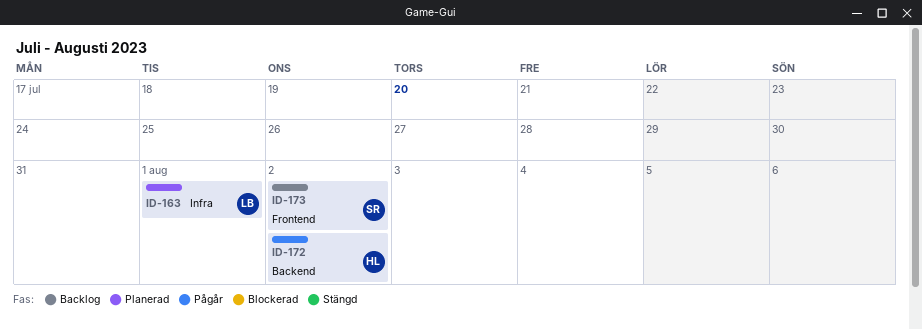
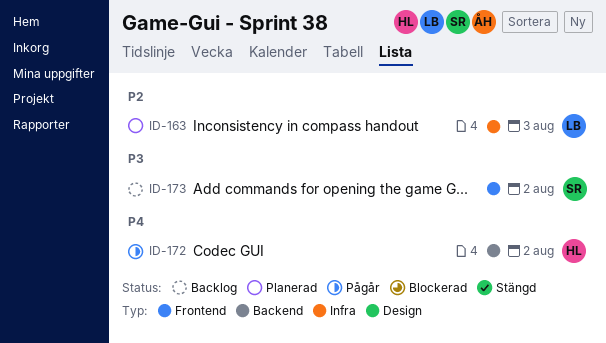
ID-163, due: Aug 1 -> Aug 3

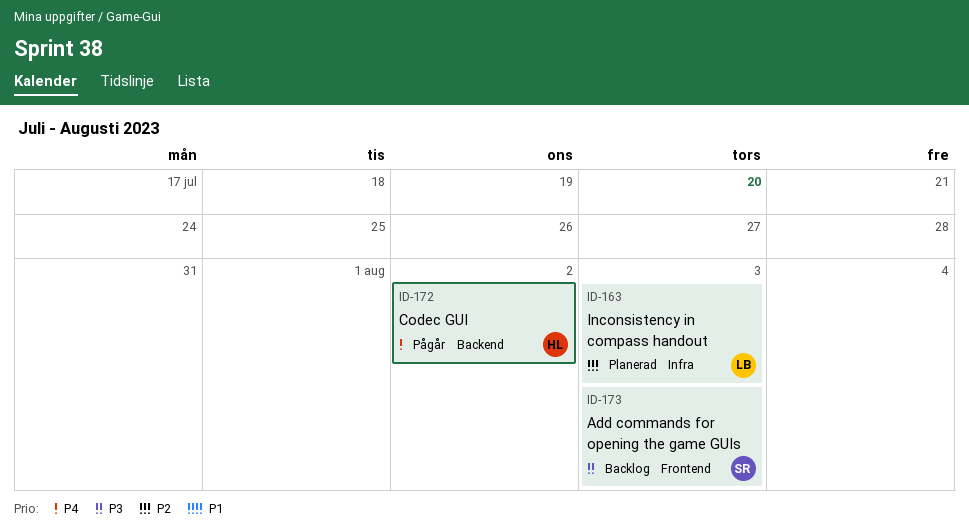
ID-173, due: Aug 2 -> Aug 3

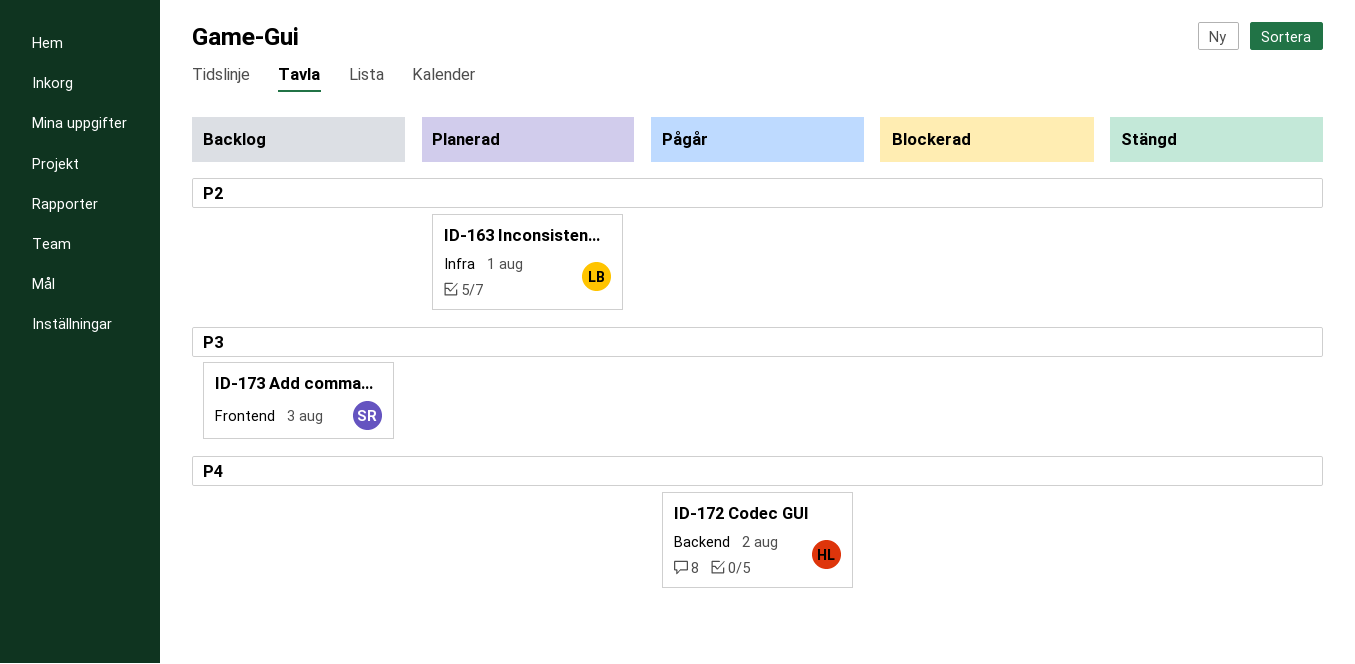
ID-163, due: Aug 3 -> Aug 1

